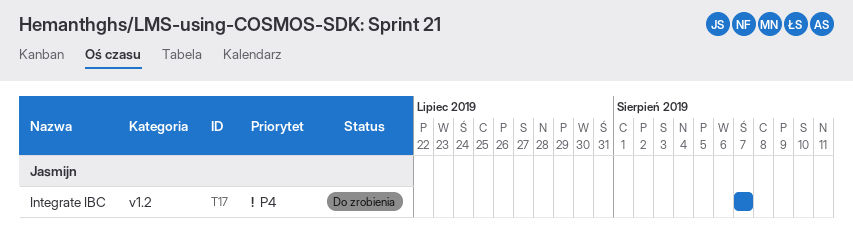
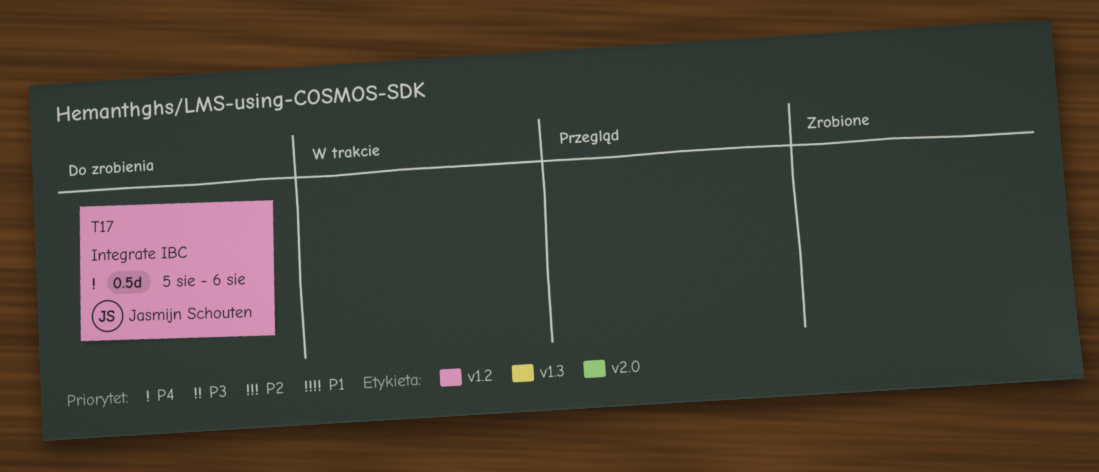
T17, start: Aug 7 -> Aug 5
T17, due: Aug 7 -> Aug 6

